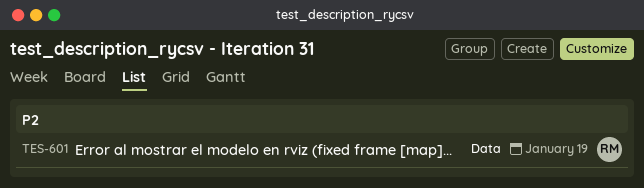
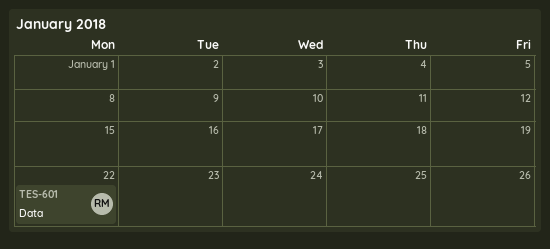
TES-601, due: Jan 19 -> Jan 22

